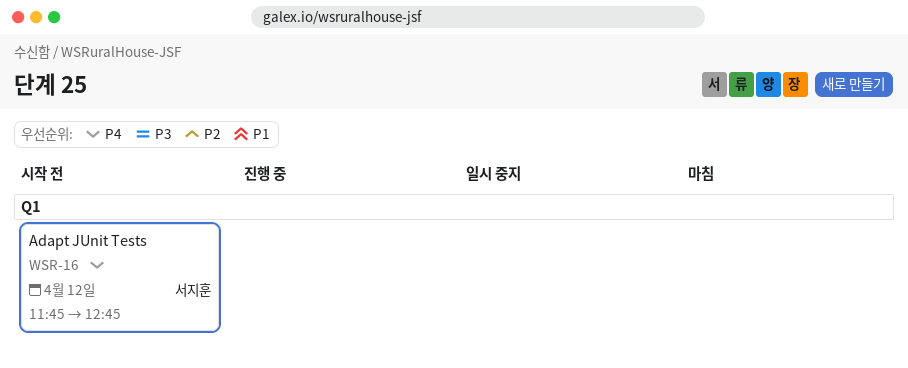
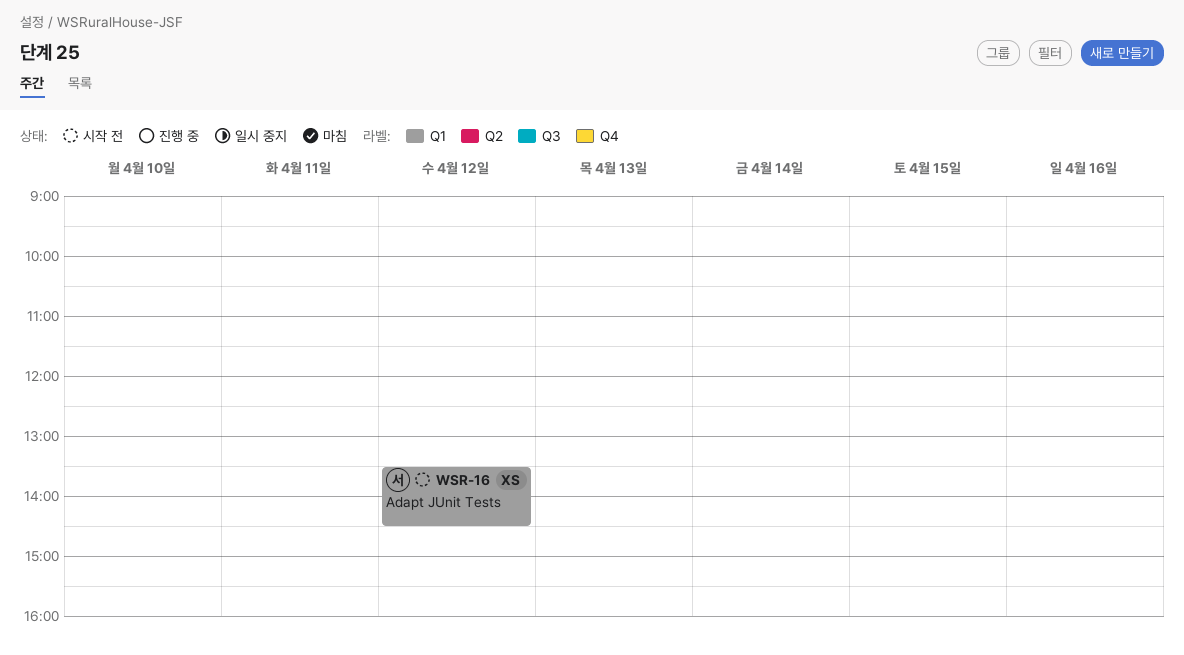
WSR-16, begins: 11:45 -> 13:30
WSR-16, ends: 12:45 -> 14:30

